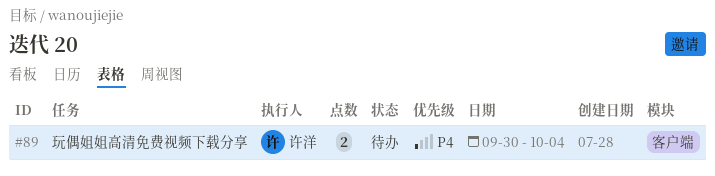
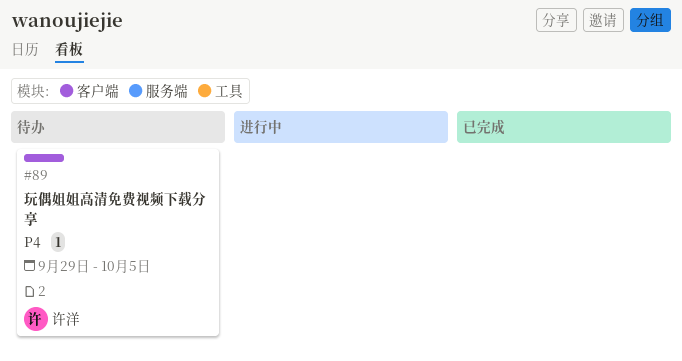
#89, estimate: 2 -> 1
#89, start: Sep 30 -> Sep 29
#89, due: Oct 4 -> Oct 5

